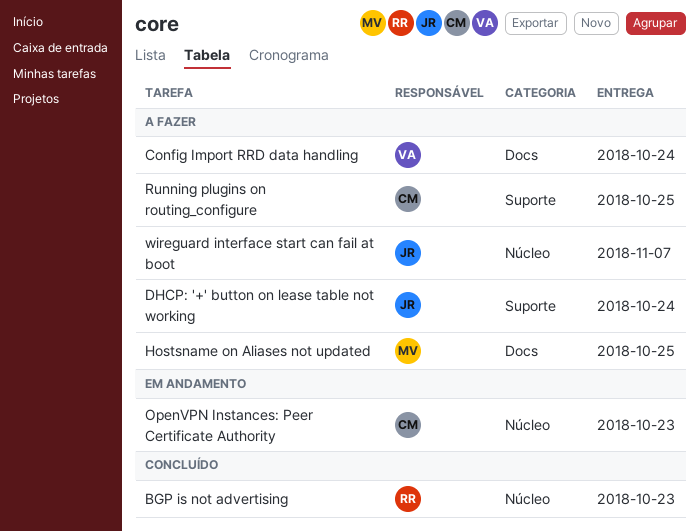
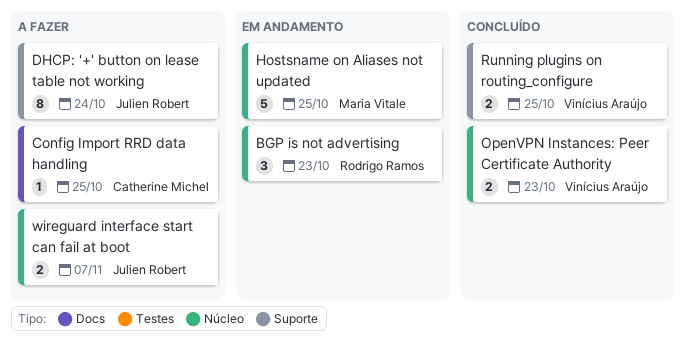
BGP is not advertising, status: Concluído -> Em andamento
Config Import RRD data handling, owner: Vinícius Araújo -> Catherine Michel
Config Import RRD data handling, due: Oct 24 -> Oct 25
Hostsname on Aliases not updated, status: A fazer -> Em andamento
Hostsname on Aliases not updated, label: Docs -> Núcleo
OpenVPN Instances: Peer Certificate Authority, status: Em andamento -> Concluído
OpenVPN Instances: Peer Certificate Authority, owner: Catherine Michel -> Vinícius Araújo
Running plugins on routing_configure, status: A fazer -> Concluído
Running plugins on routing_configure, owner: Catherine Michel -> Vinícius Araújo

